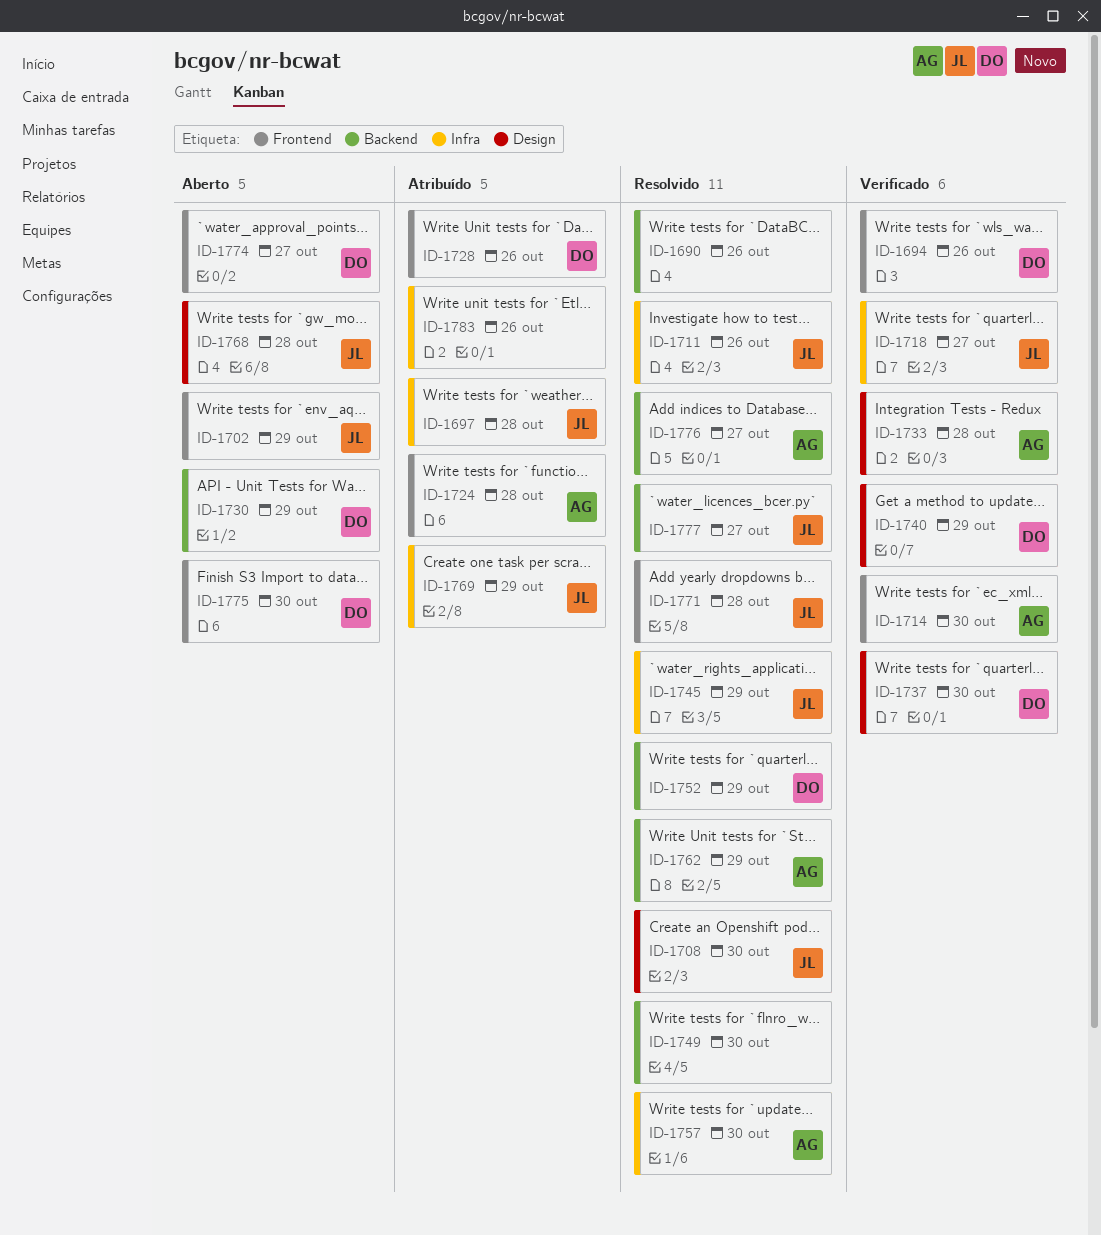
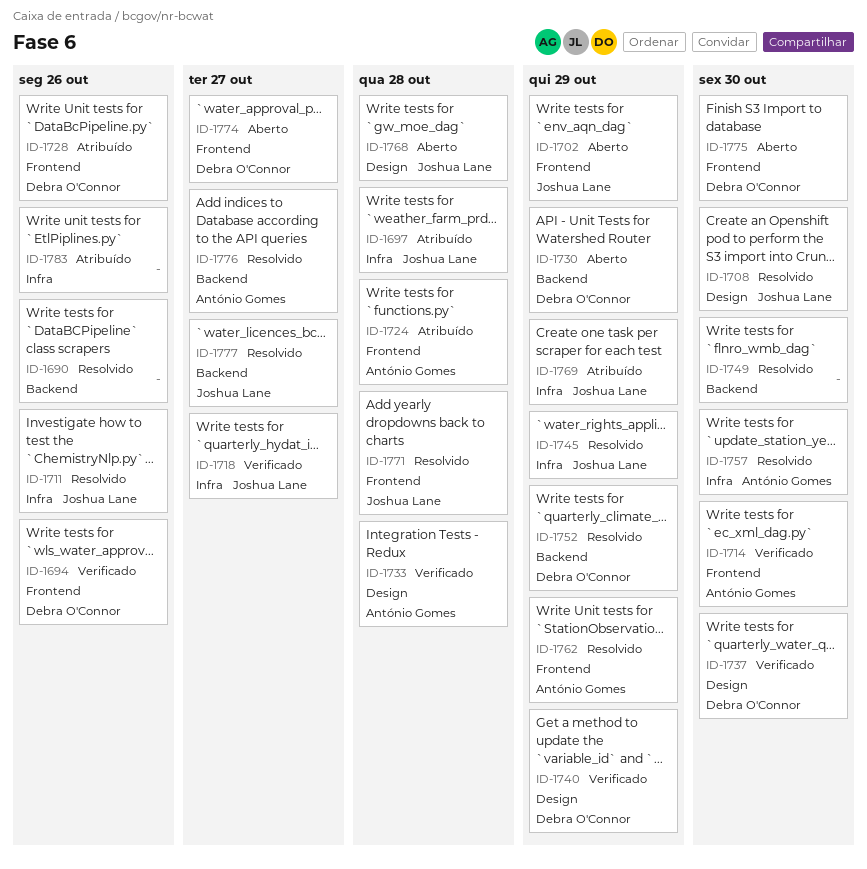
ID-1762, label: Backend -> Frontend

